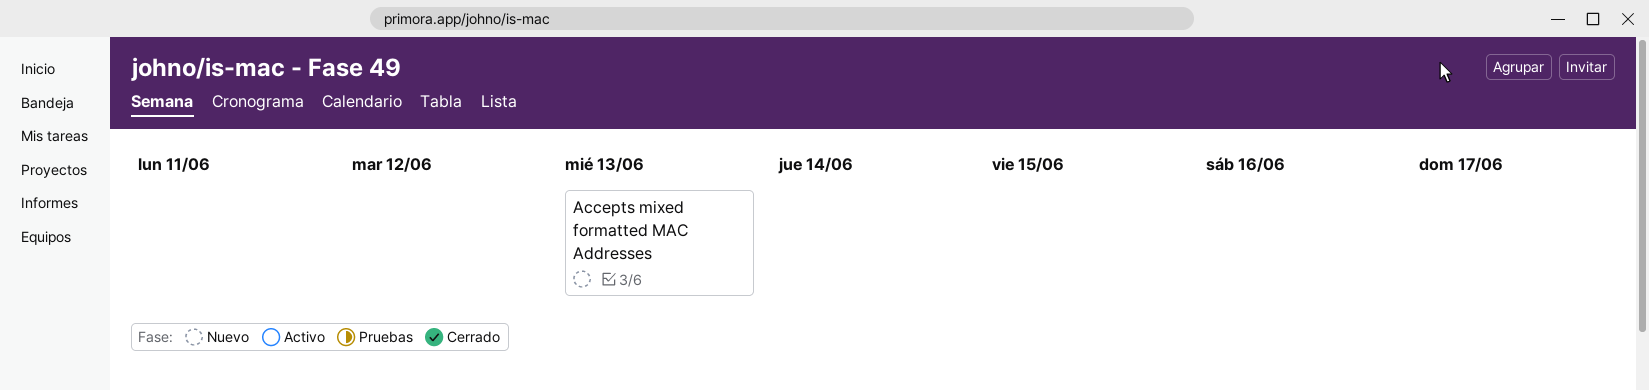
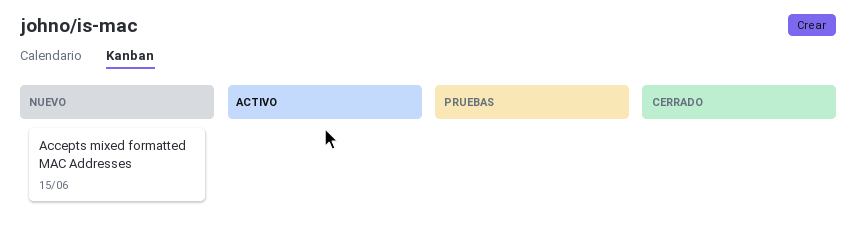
Accepts mixed formatted MAC Addresses, due: Jun 13 -> Jun 15

